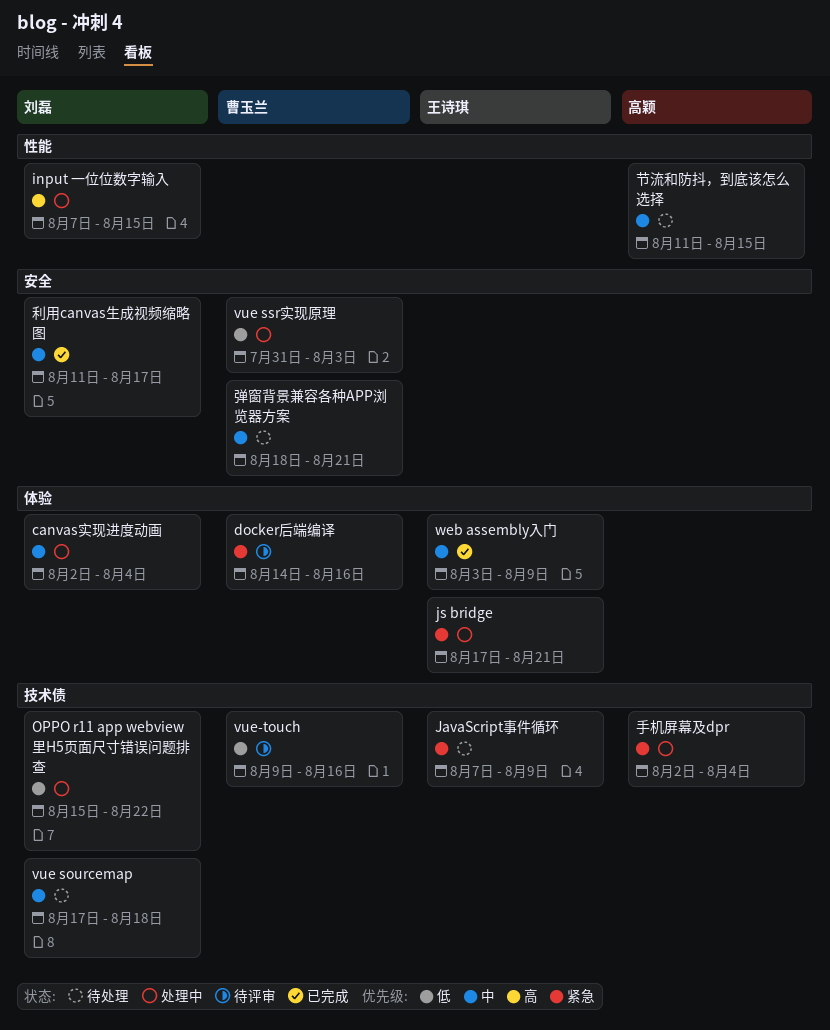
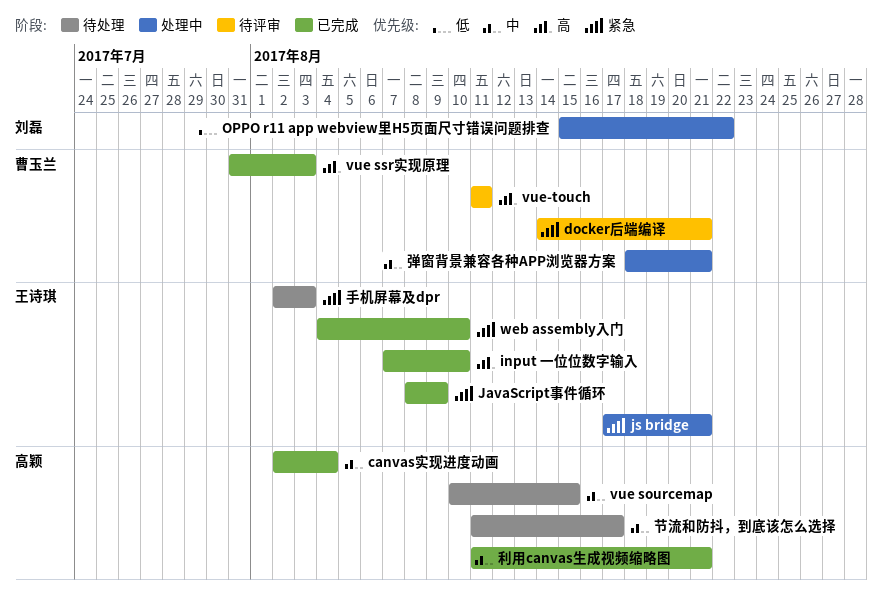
canvas实现进度动画, status: 处理中 -> 已完成
canvas实现进度动画, owner: 刘磊 -> 高颖
docker后端编译, due: Aug 16 -> Aug 21
input 一位位数字输入, status: 处理中 -> 已完成
input 一位位数字输入, owner: 刘磊 -> 王诗琪
input 一位位数字输入, due: Aug 15 -> Aug 10
JavaScript事件循环, status: 待处理 -> 已完成
JavaScript事件循环, start: Aug 7 -> Aug 8
vue sourcemap, owner: 刘磊 -> 高颖
vue sourcemap, start: Aug 17 -> Aug 10
vue sourcemap, due: Aug 18 -> Aug 15
vue ssr实现原理, status: 处理中 -> 已完成
vue ssr实现原理, priority: 低 -> 高
vue-touch, priority: 低 -> 高
vue-touch, start: Aug 9 -> Aug 11
vue-touch, due: Aug 16 -> Aug 11
web assembly入门, priority: 中 -> 紧急
web assembly入门, start: Aug 3 -> Aug 4
web assembly入门, due: Aug 9 -> Aug 10
利用canvas生成视频缩略图, owner: 刘磊 -> 高颖
利用canvas生成视频缩略图, due: Aug 17 -> Aug 21
弹窗背景兼容各种APP浏览器方案, status: 待处理 -> 处理中
手机屏幕及dpr, status: 处理中 -> 待处理
手机屏幕及dpr, owner: 高颖 -> 王诗琪
手机屏幕及dpr, due: Aug 4 -> Aug 3
节流和防抖，到底该怎么选择, due: Aug 15 -> Aug 17

